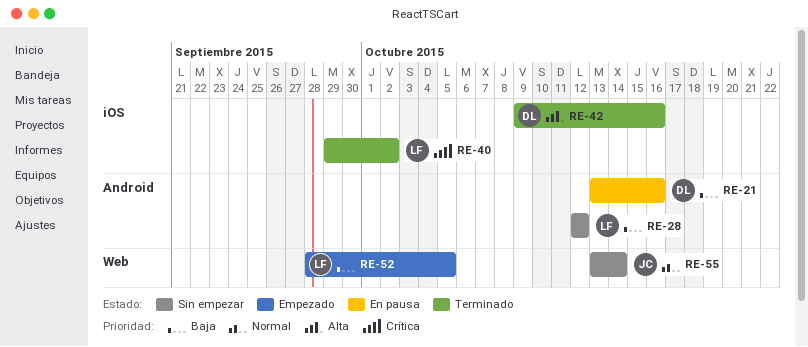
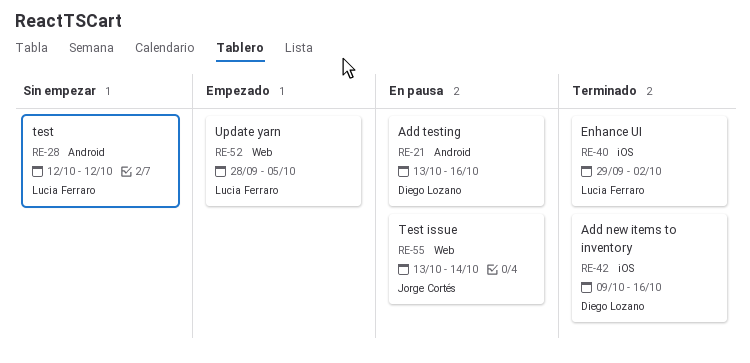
RE-55, status: Sin empezar -> En pausa

